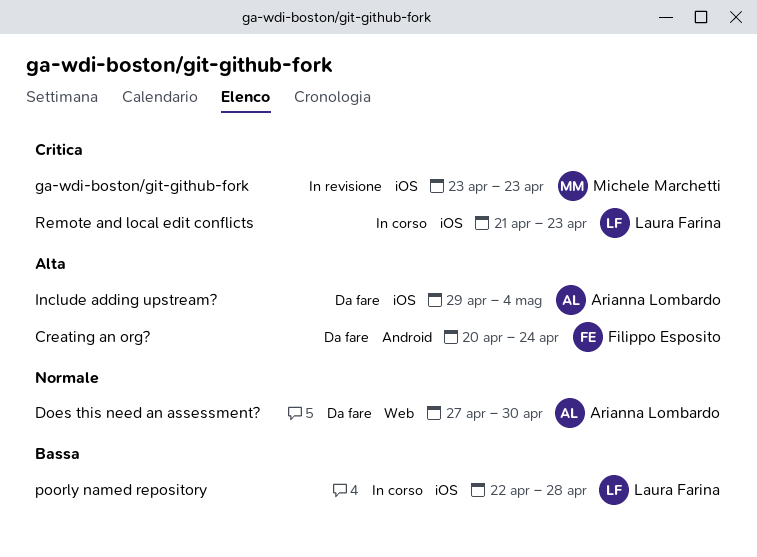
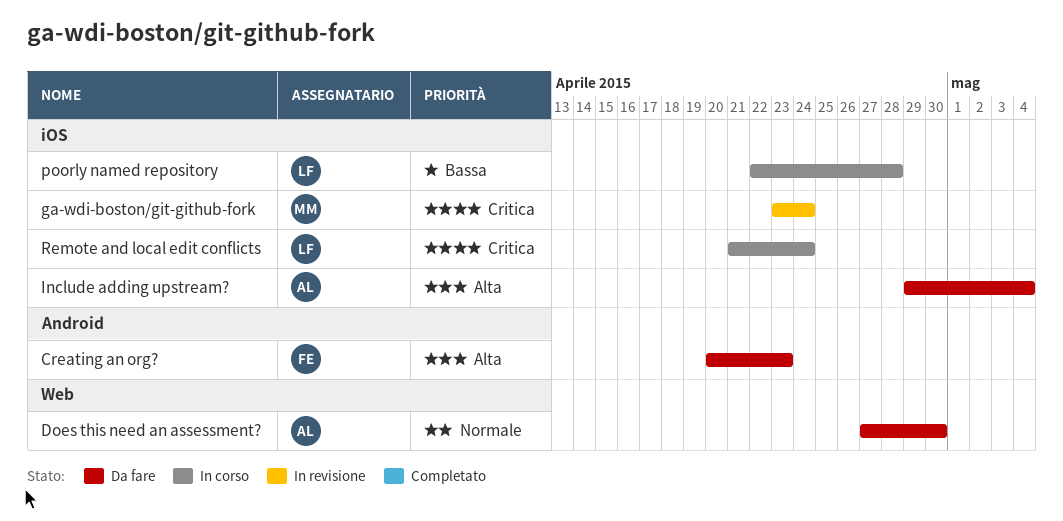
Creating an org?, due: Apr 24 -> Apr 23
ga-wdi-boston/git-github-fork, due: Apr 23 -> Apr 24
Remote and local edit conflicts, due: Apr 23 -> Apr 24

